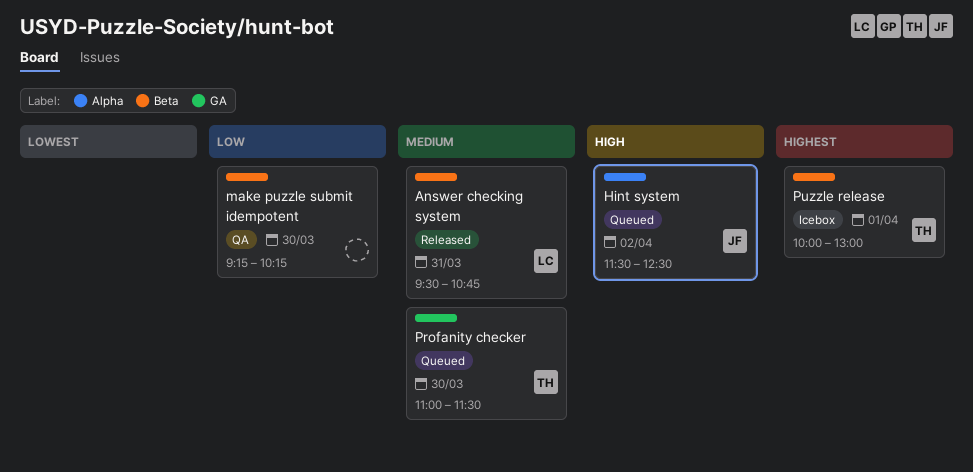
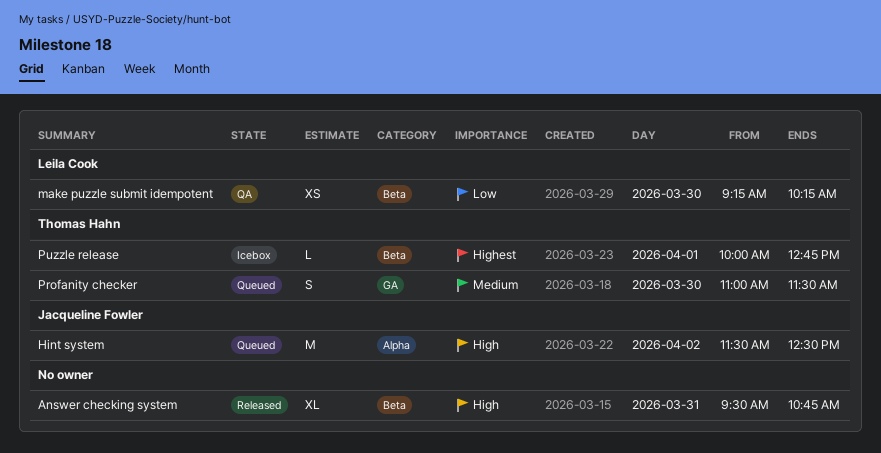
Answer checking system, owner: Leila Cook -> none
Answer checking system, priority: Medium -> High
make puzzle submit idempotent, owner: none -> Leila Cook
Puzzle release, ends: 13:00 -> 12:45

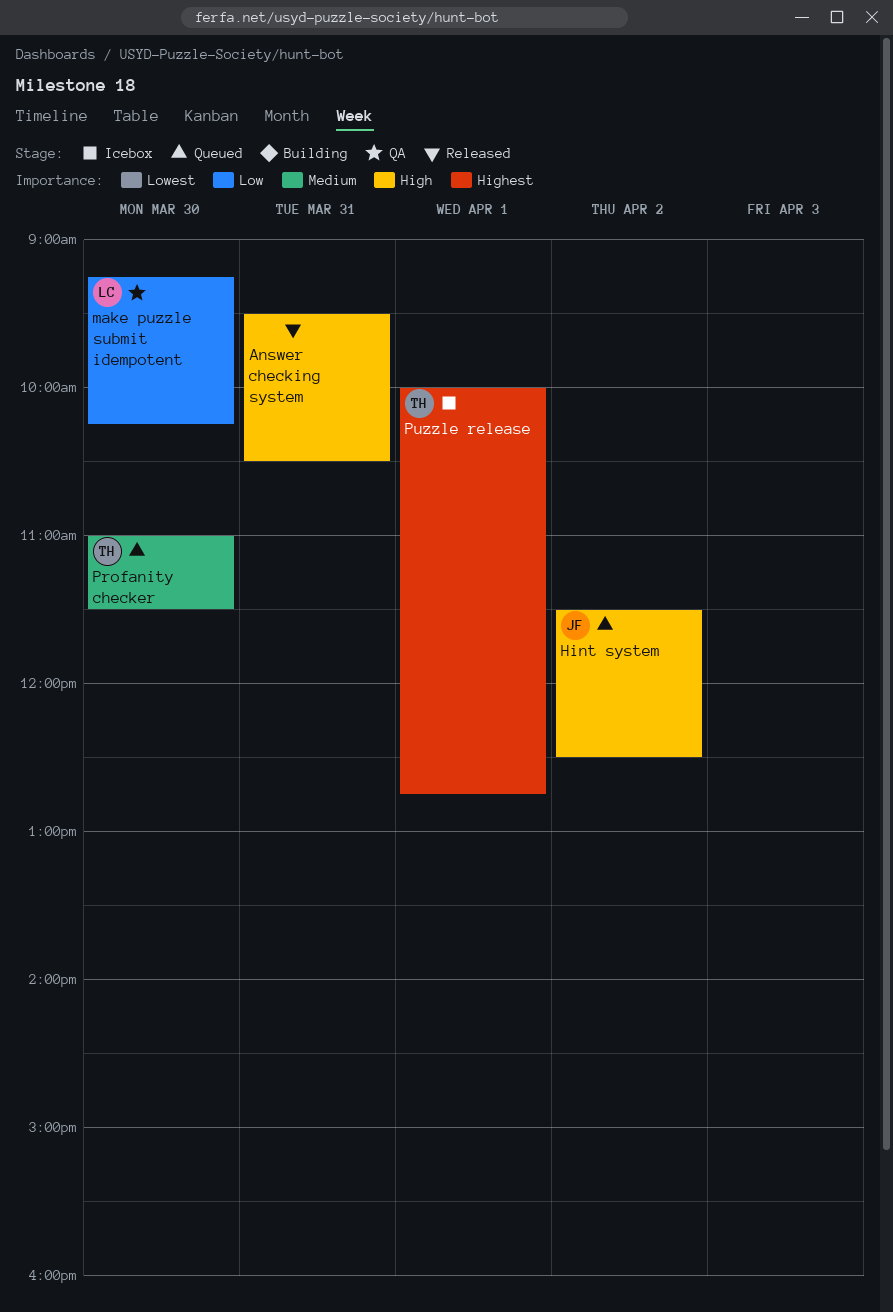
Answer checking system, ends: 10:45 -> 10:30

